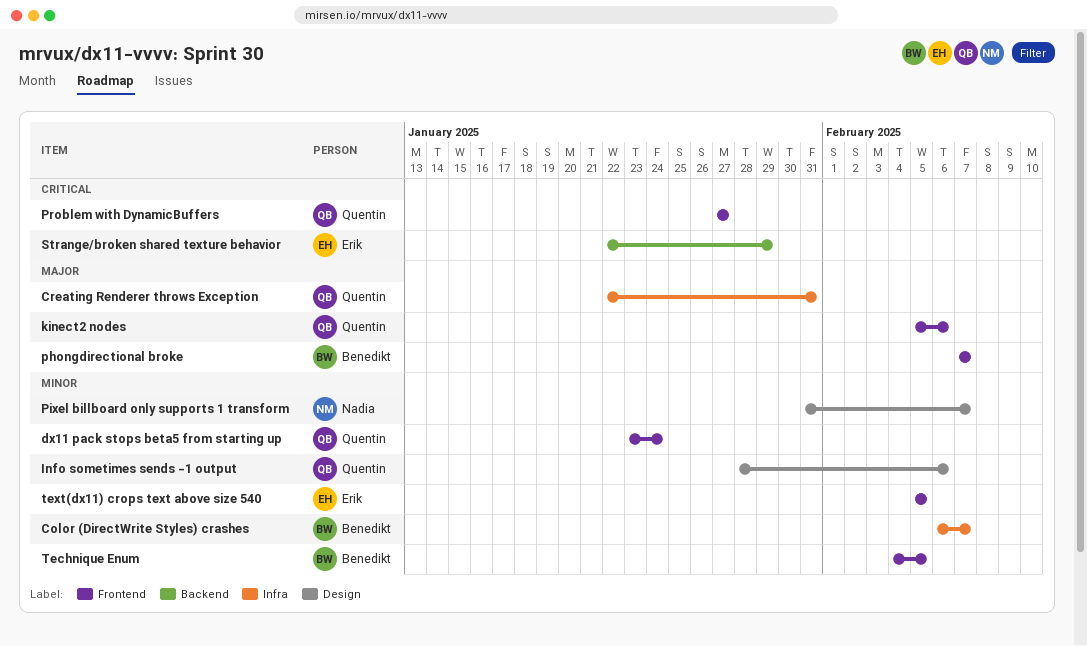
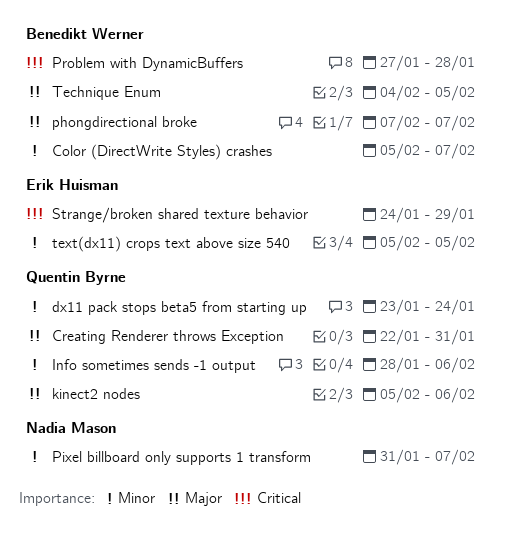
Color (DirectWrite Styles) crashes, start: Feb 6 -> Feb 5
Problem with DynamicBuffers, owner: Quentin Byrne -> Benedikt Werner
Problem with DynamicBuffers, due: Jan 27 -> Jan 28
Strange/broken shared texture behavior, start: Jan 22 -> Jan 24
Technique Enum, priority: Minor -> Major

